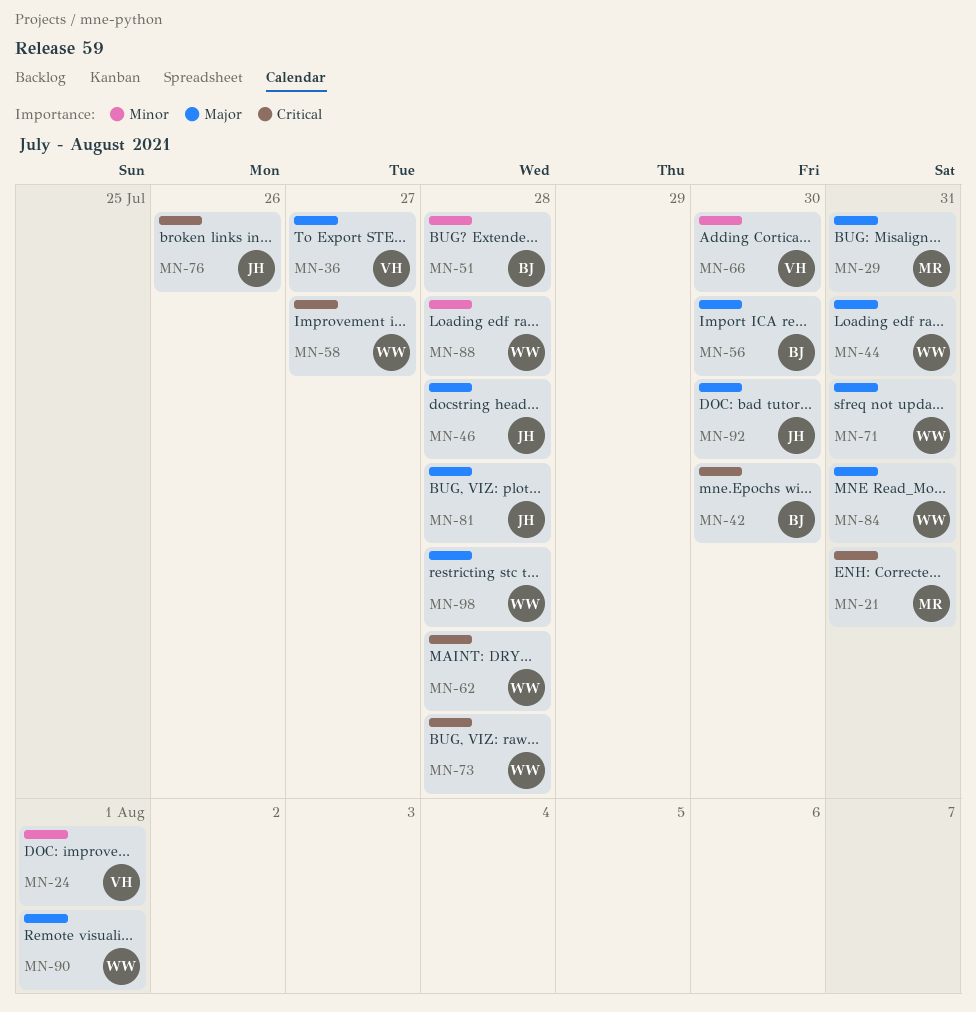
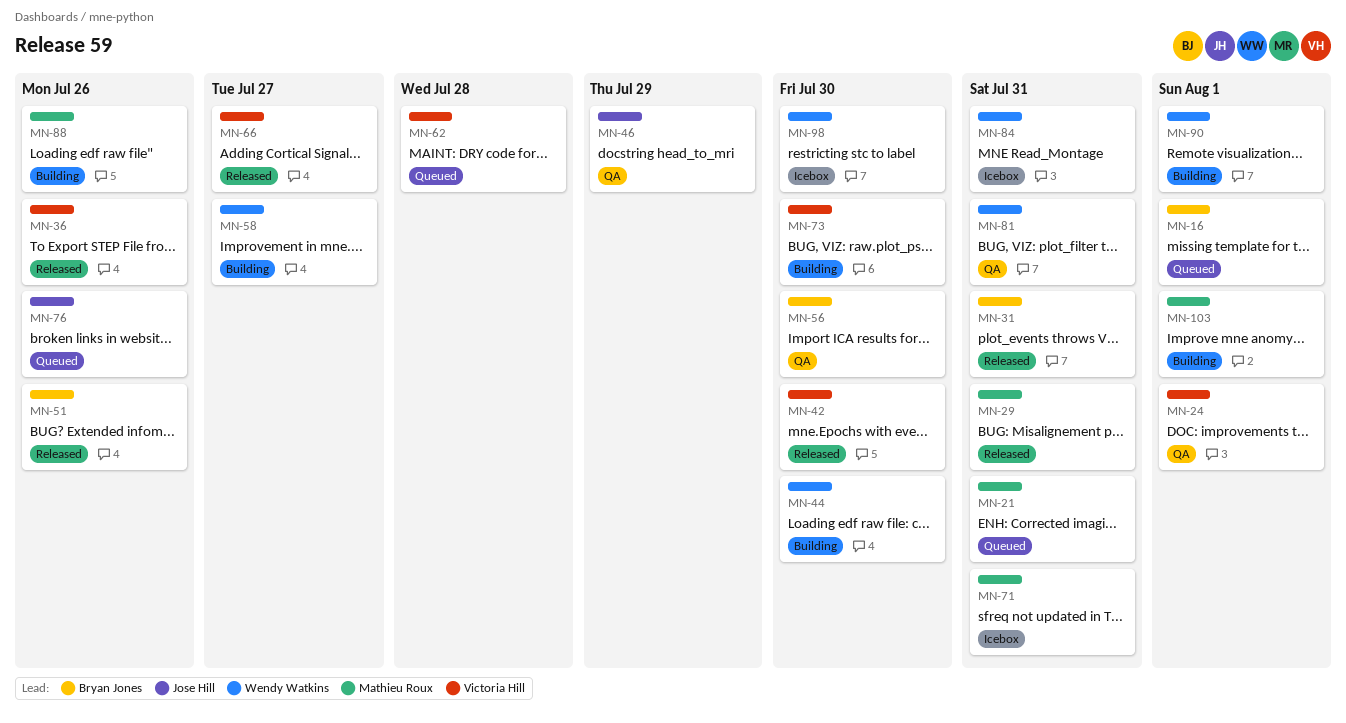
MN-16: none -> present
MN-31: none -> present
MN-36, due: Jul 27 -> Jul 26
MN-42, owner: Bryan Jones -> Victoria Hill
MN-44, due: Jul 31 -> Jul 30
MN-46, due: Jul 28 -> Jul 29
MN-51, due: Jul 28 -> Jul 26
MN-62, owner: Wendy Watkins -> Victoria Hill
MN-66, due: Jul 30 -> Jul 27
MN-71, owner: Wendy Watkins -> Mathieu Roux
MN-73, owner: Wendy Watkins -> Victoria Hill
MN-73, due: Jul 28 -> Jul 30
MN-81, owner: Jose Hill -> Wendy Watkins
MN-81, due: Jul 28 -> Jul 31
MN-88, owner: Wendy Watkins -> Mathieu Roux
MN-88, due: Jul 28 -> Jul 26
MN-92: present -> none
MN-98, due: Jul 28 -> Jul 30
MN-103: none -> present

